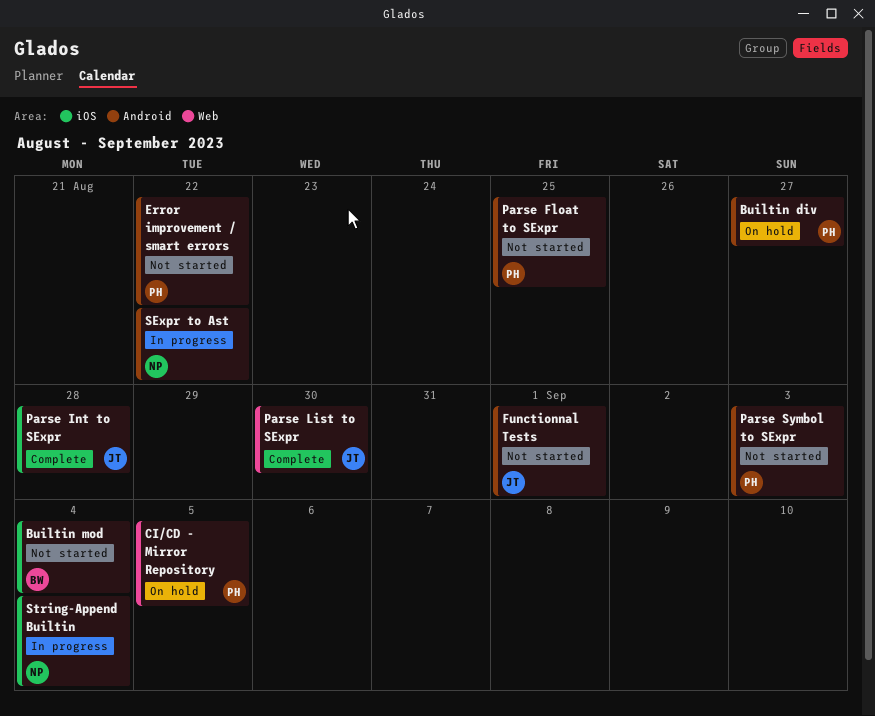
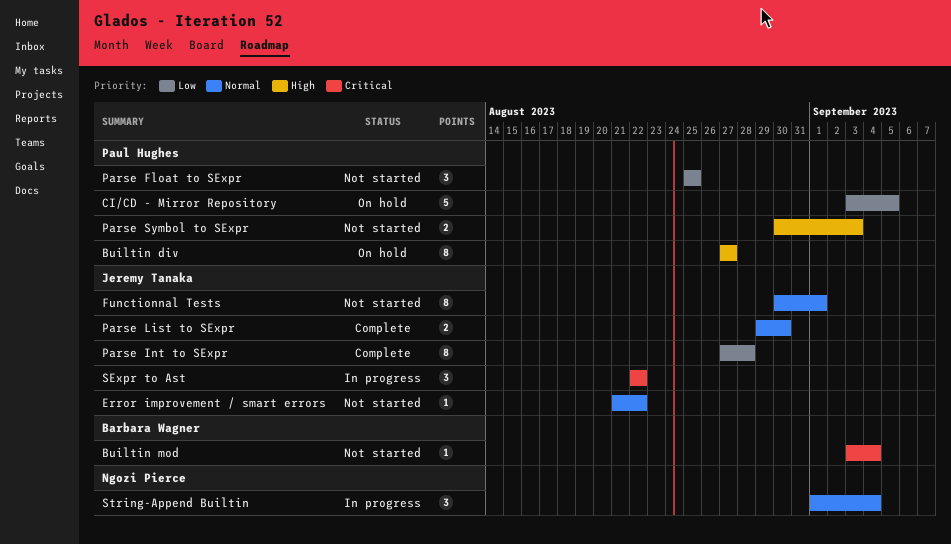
Error improvement / smart errors, owner: Paul Hughes -> Jeremy Tanaka
SExpr to Ast, owner: Ngozi Pierce -> Jeremy Tanaka

